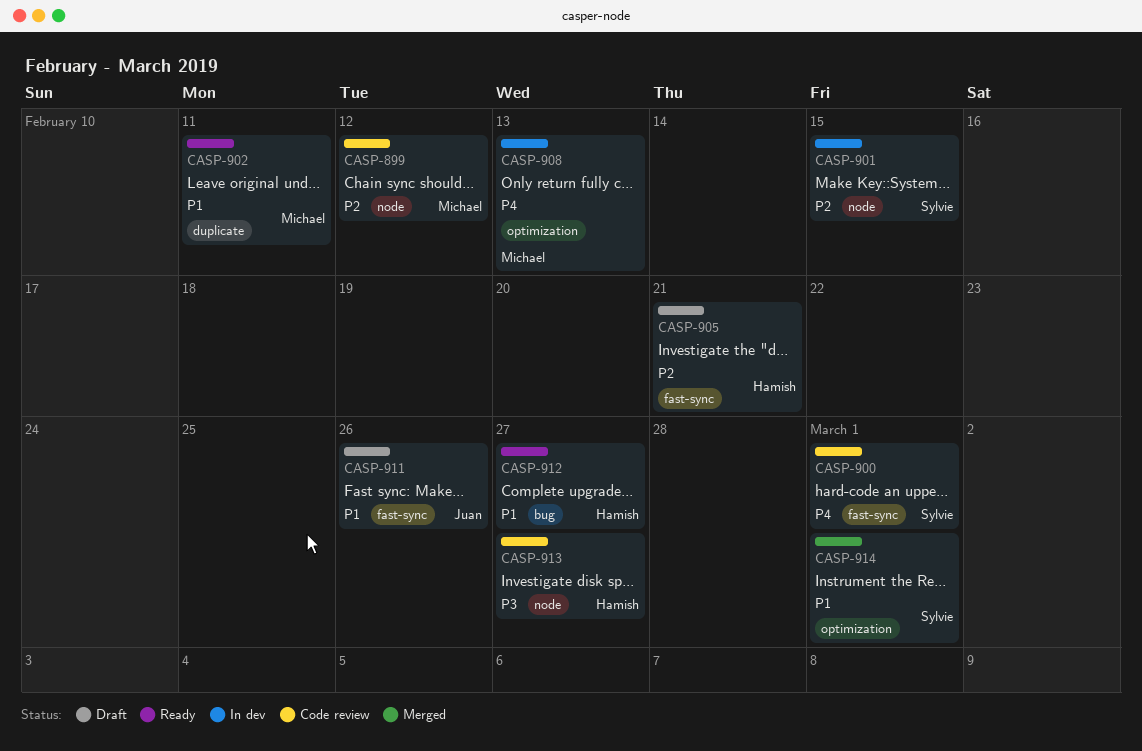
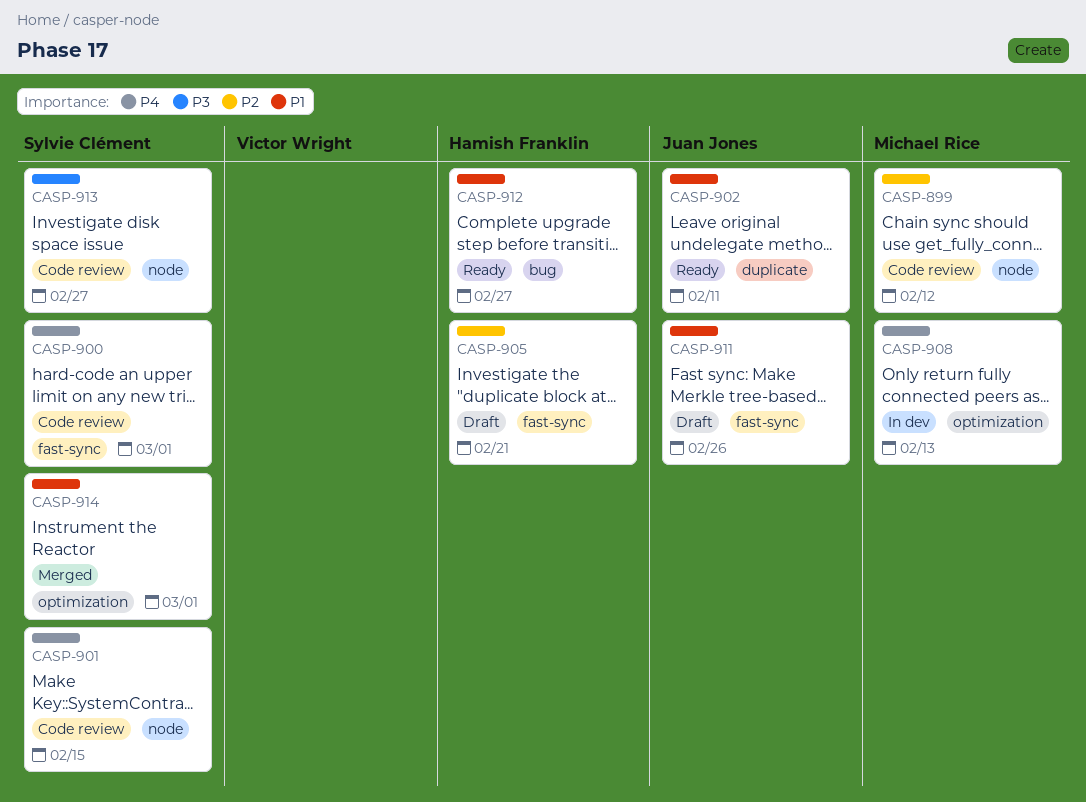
CASP-901, status: In dev -> Code review
CASP-901, priority: P2 -> P4
CASP-902, owner: Michael Rice -> Juan Jones
CASP-913, owner: Hamish Franklin -> Sylvie Clément

